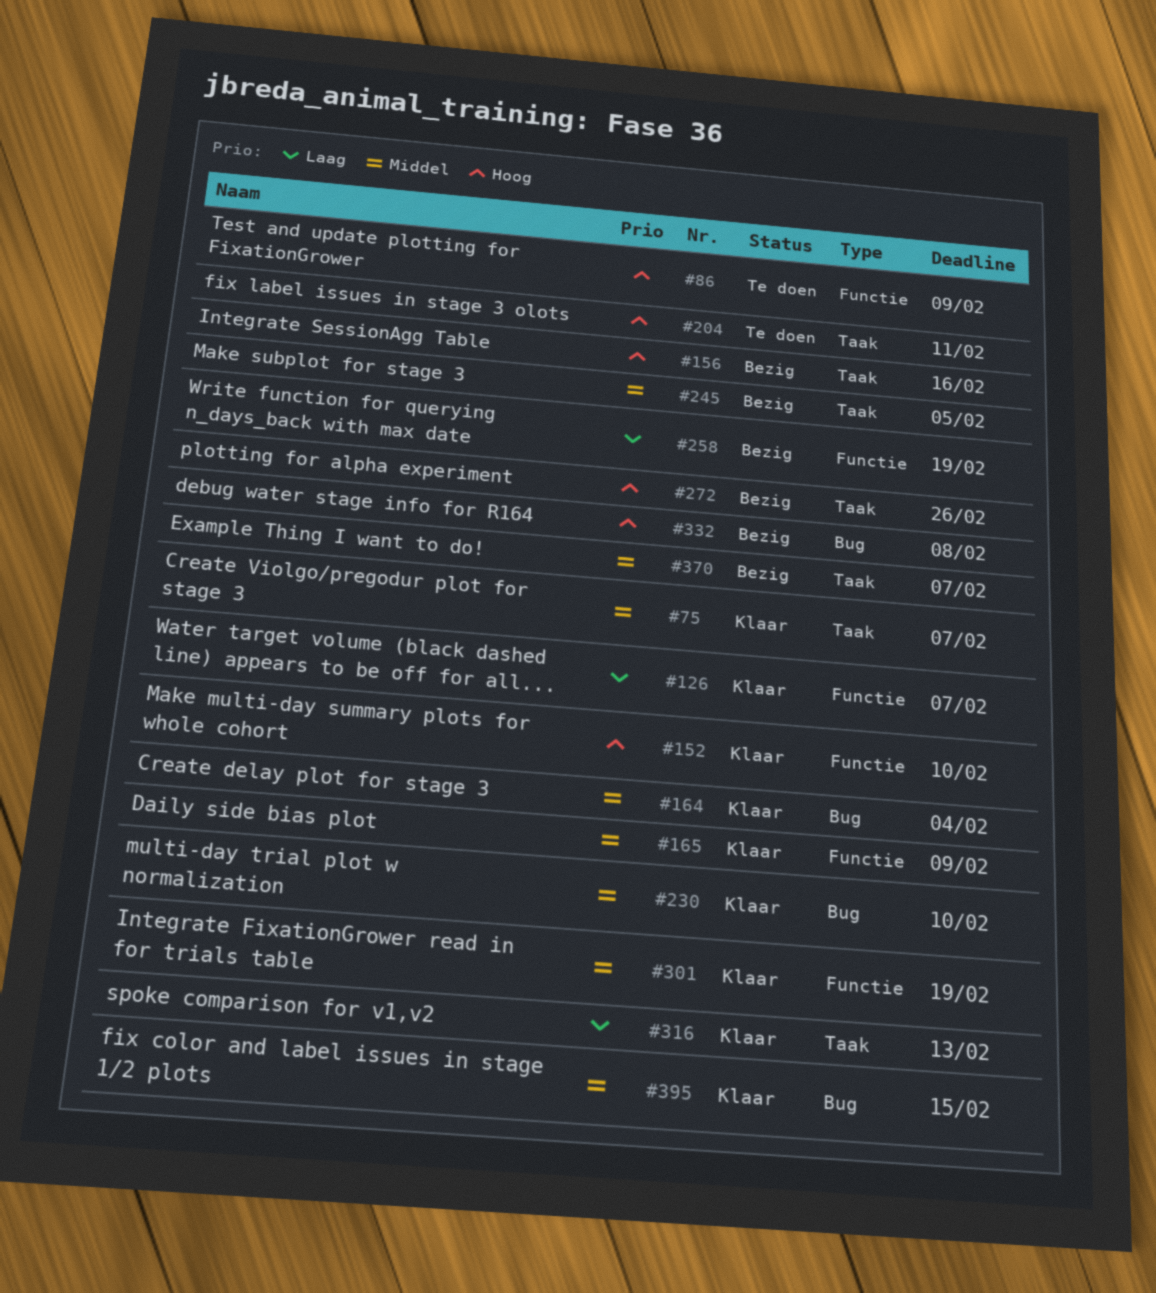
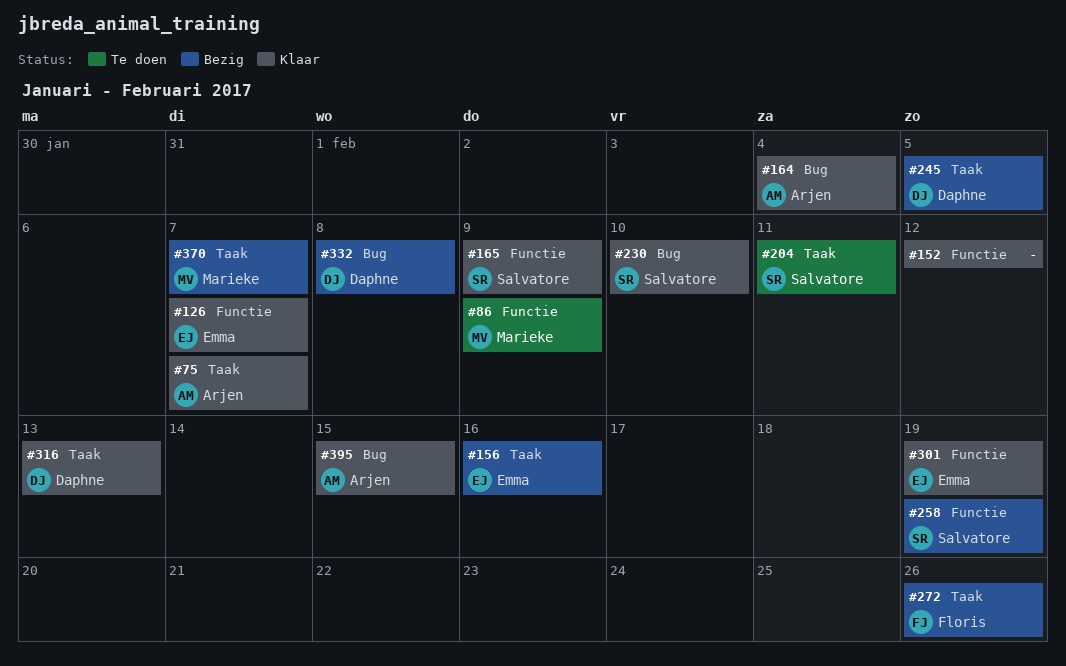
#152, due: Feb 10 -> Feb 12

